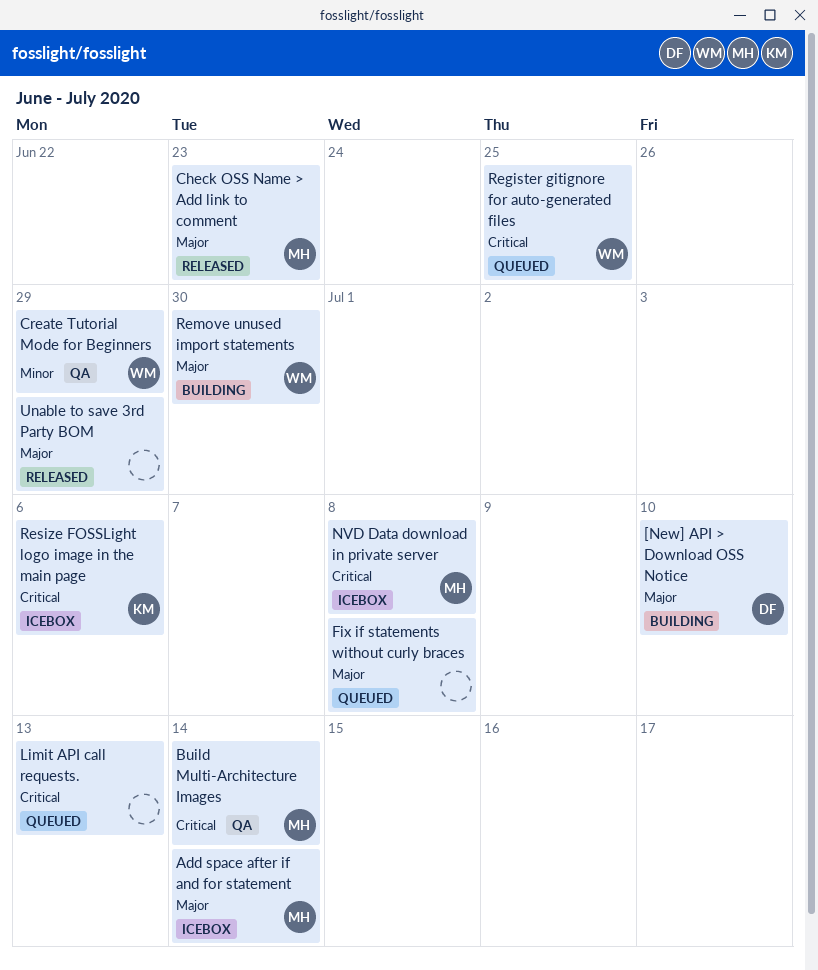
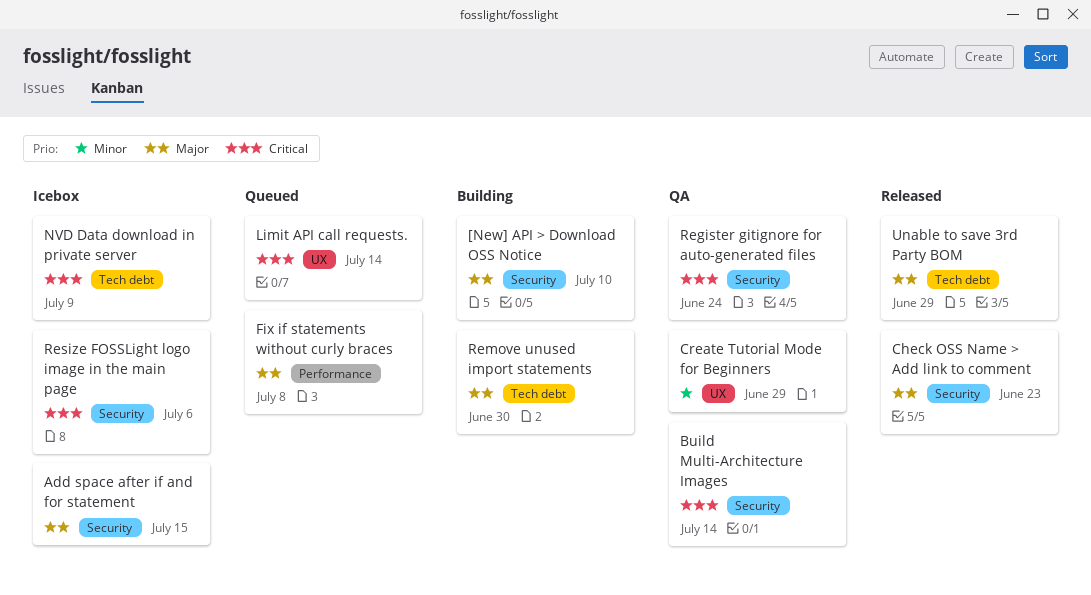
Add space after if and for statement, due: Jul 14 -> Jul 15
Limit API call requests., due: Jul 13 -> Jul 14
NVD Data download in private server, due: Jul 8 -> Jul 9
Register gitignore for auto-generated files, status: Queued -> QA
Register gitignore for auto-generated files, due: Jun 25 -> Jun 24

